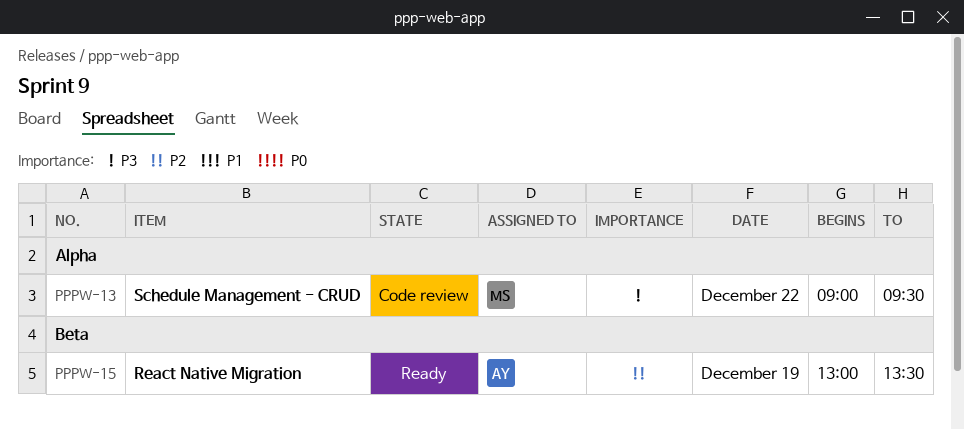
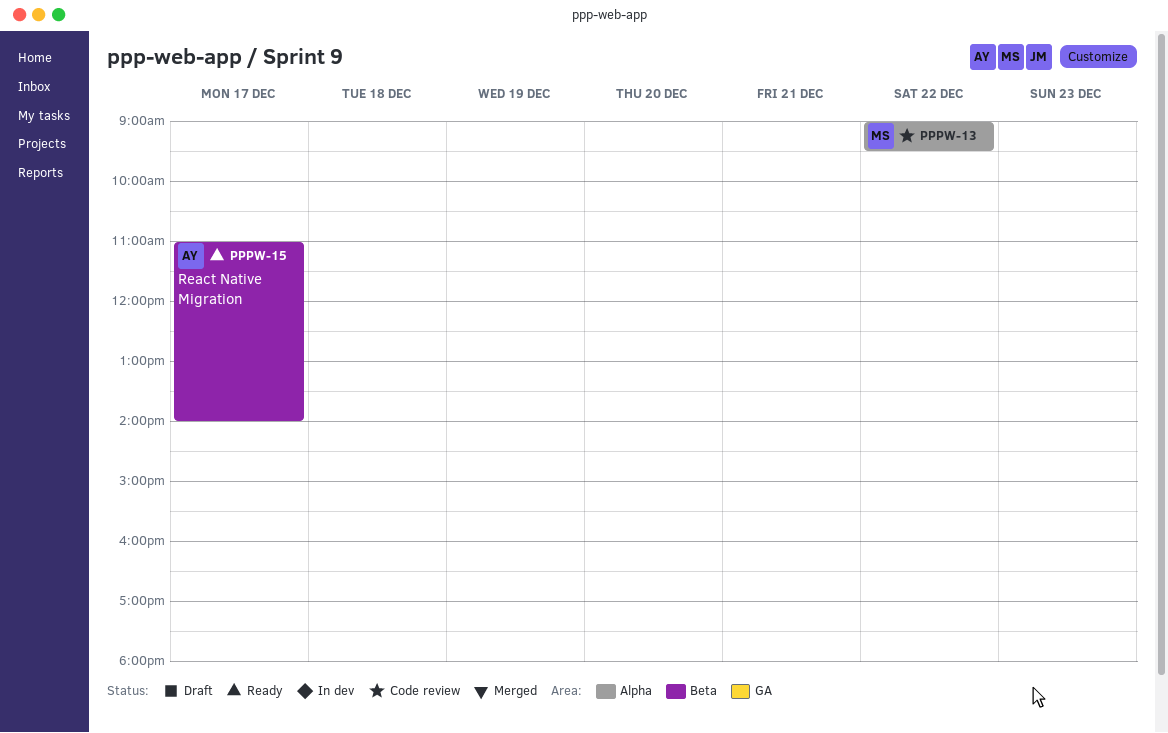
PPPW-15, day: Dec 19 -> Dec 17
PPPW-15, begins: 13:00 -> 11:00
PPPW-15, ends: 13:30 -> 14:00

